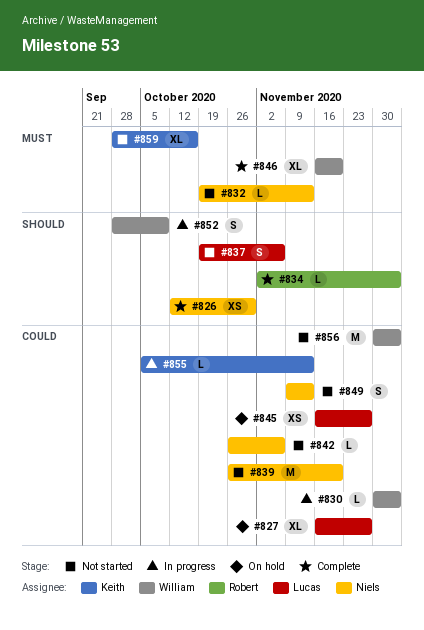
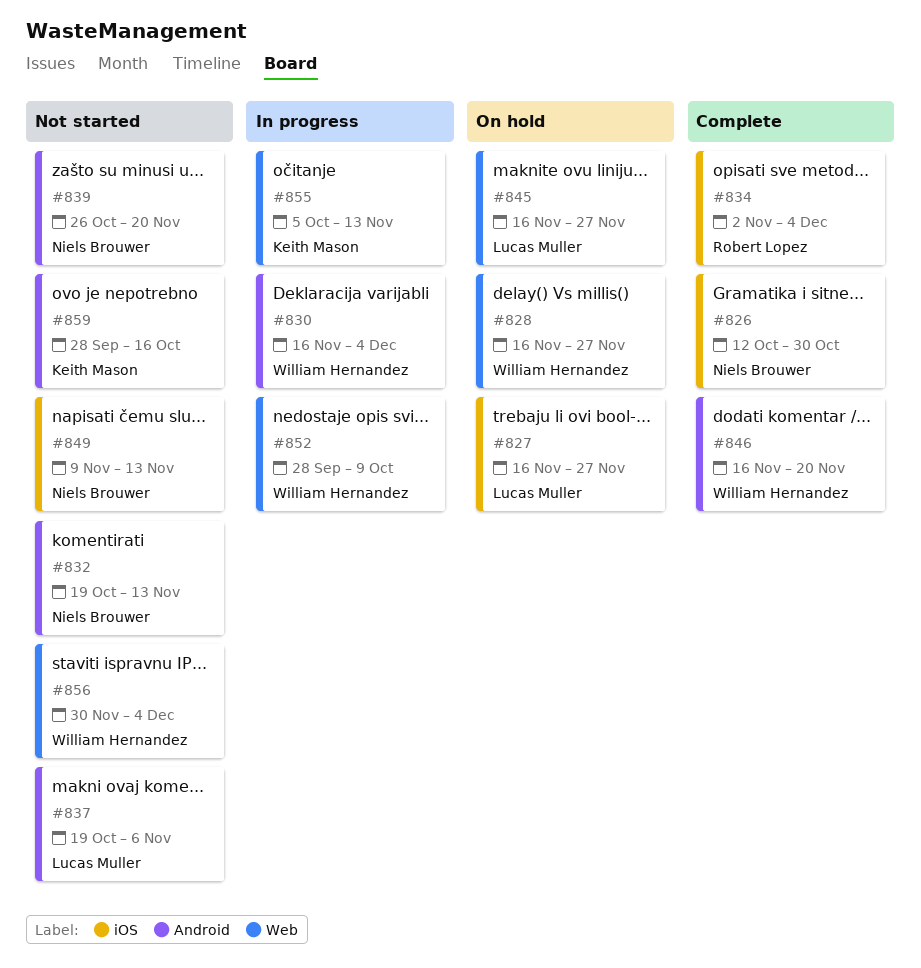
#828: none -> present
#830, start: Nov 30 -> Nov 16
#842: present -> none

